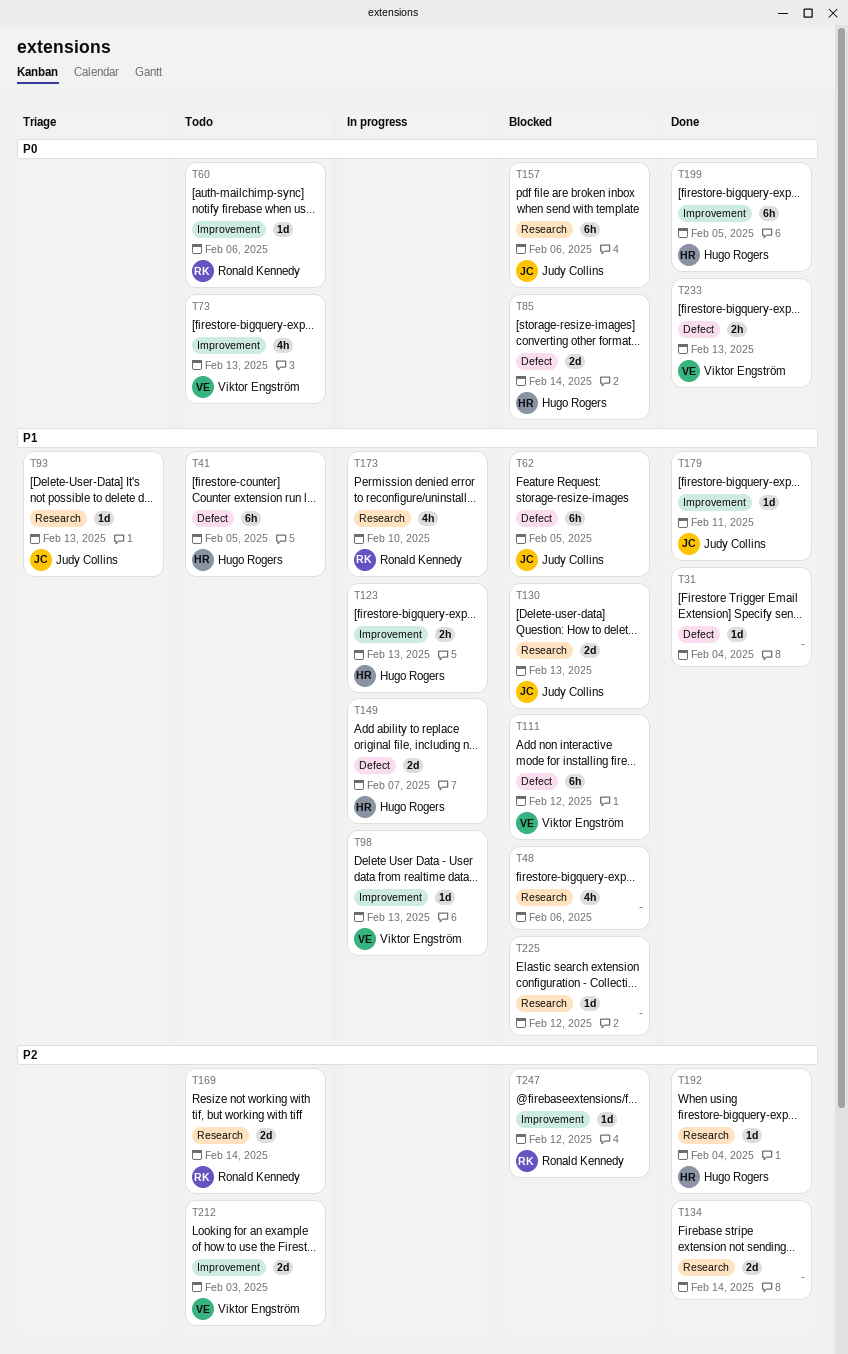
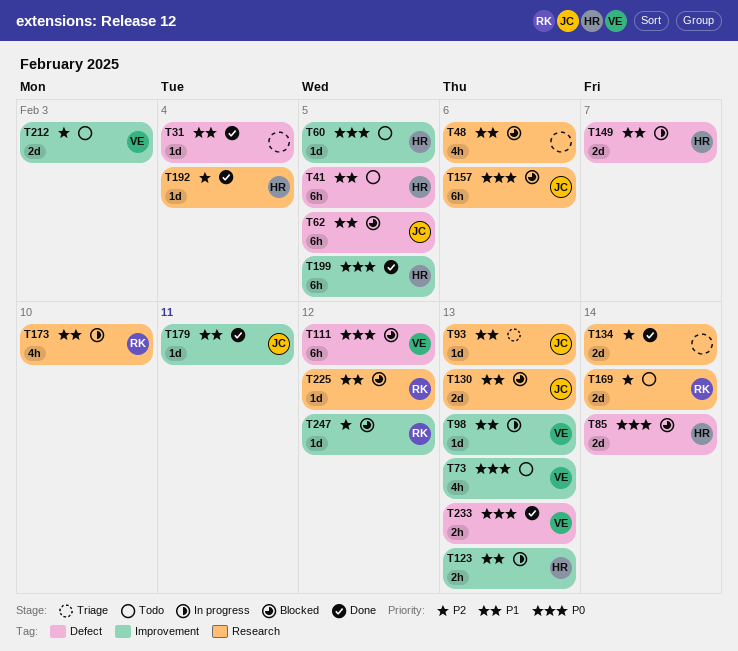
T60, owner: Ronald Kennedy -> Hugo Rogers
T60, due: Feb 6 -> Feb 5
T111, priority: P1 -> P0
T225, owner: none -> Ronald Kennedy

